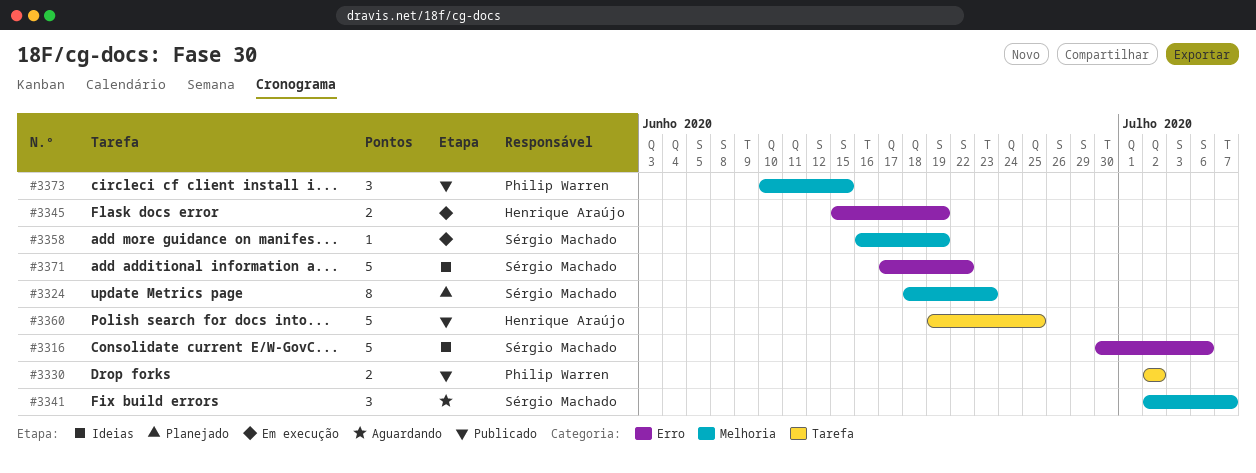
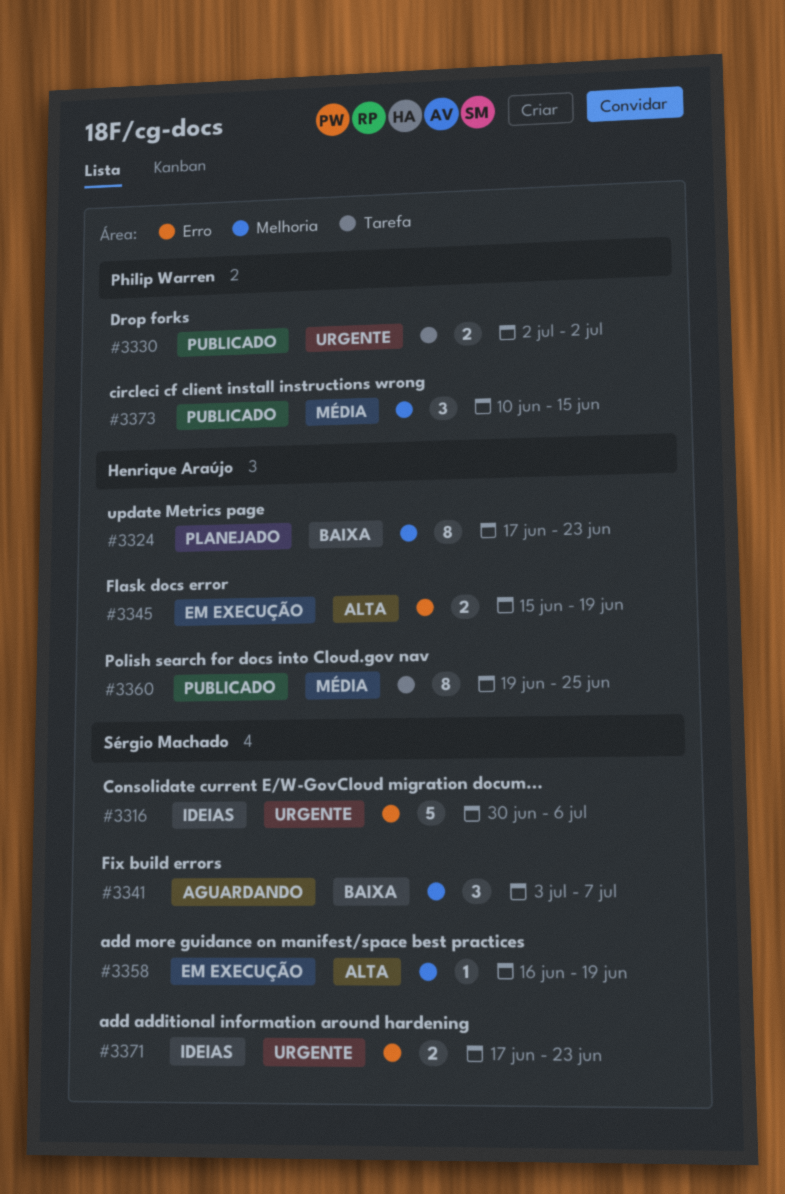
#3324, owner: Sérgio Machado -> Henrique Araújo
#3324, start: Jun 18 -> Jun 17
#3341, start: Jul 2 -> Jul 3
#3360, estimate: 5 -> 8
#3371, estimate: 5 -> 2
#3371, due: Jun 22 -> Jun 23

